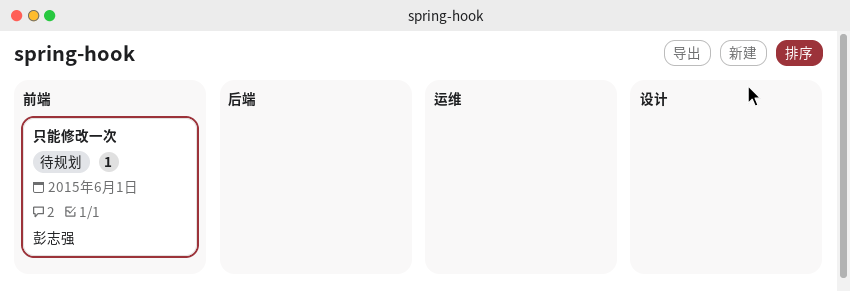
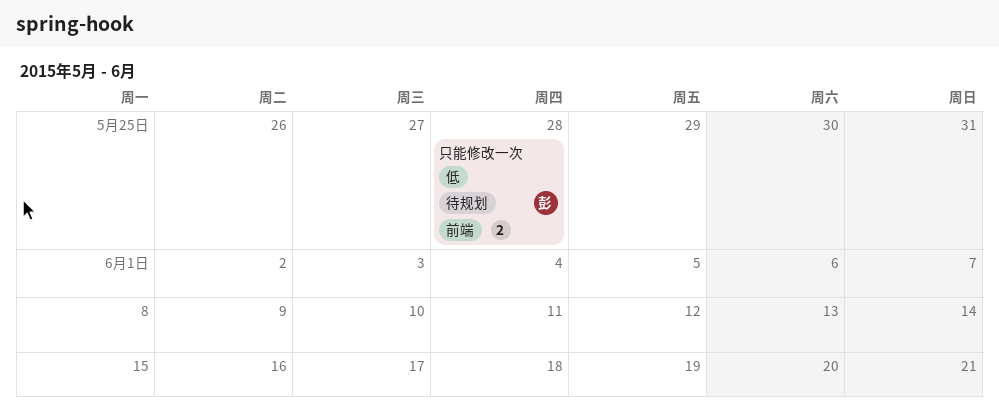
只能修改一次, estimate: 1 -> 2
只能修改一次, due: Jun 1 -> May 28

